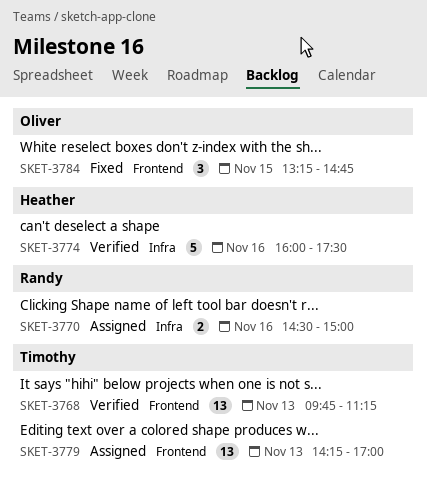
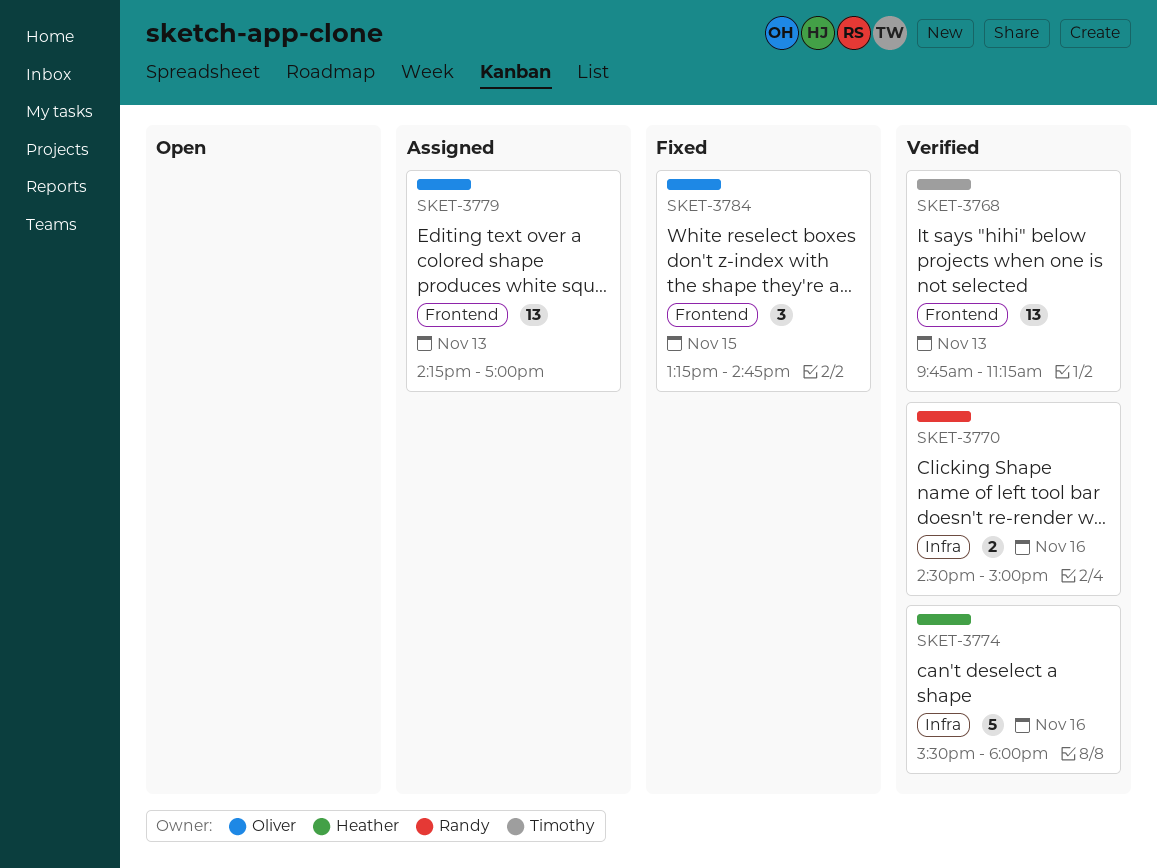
SKET-3770, status: Assigned -> Verified
SKET-3774, begins: 16:00 -> 15:30
SKET-3774, ends: 17:30 -> 18:00
SKET-3779, owner: Timothy -> Oliver

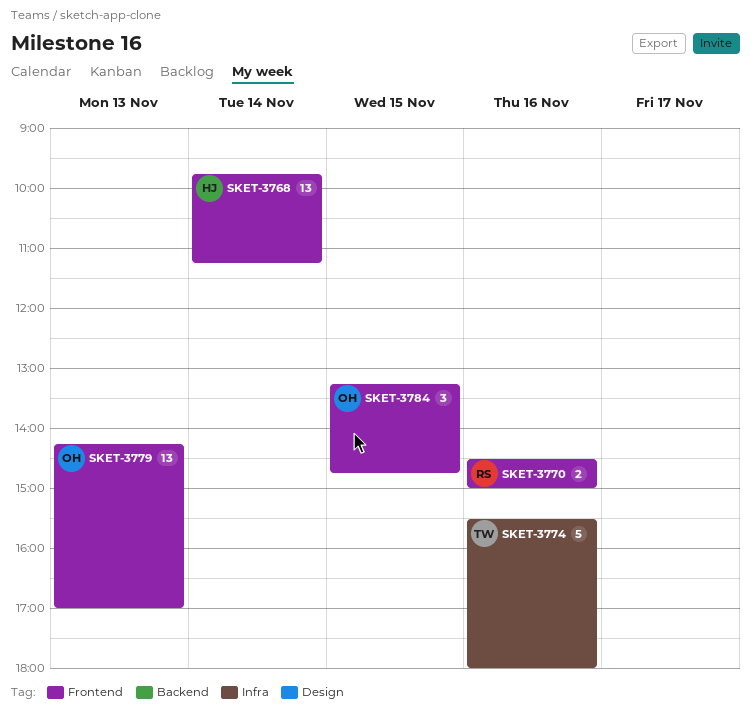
SKET-3768, owner: Timothy -> Heather
SKET-3768, day: Nov 13 -> Nov 14
SKET-3770, label: Infra -> Frontend
SKET-3774, owner: Heather -> Timothy

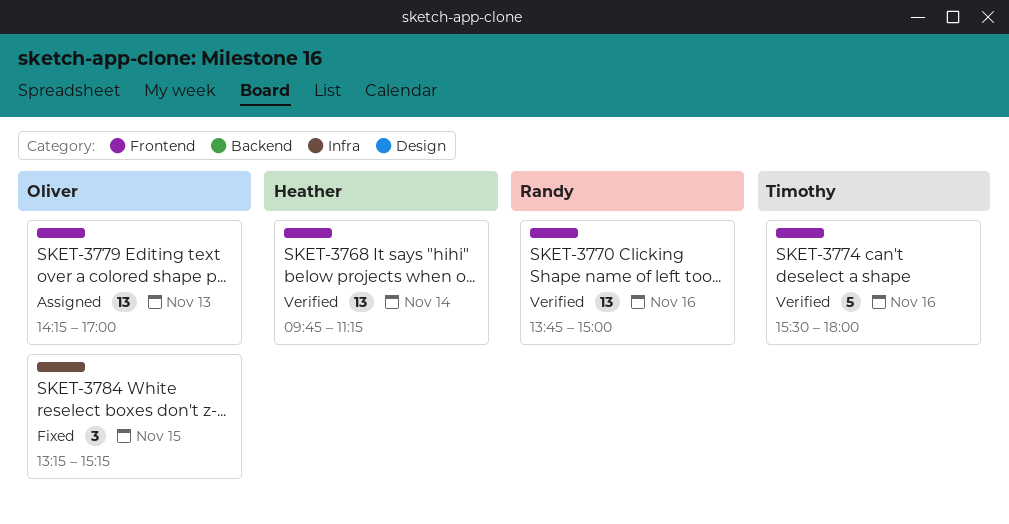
SKET-3770, estimate: 2 -> 13
SKET-3770, begins: 14:30 -> 13:45
SKET-3774, label: Infra -> Frontend
SKET-3784, label: Frontend -> Infra
SKET-3784, ends: 14:45 -> 15:15

